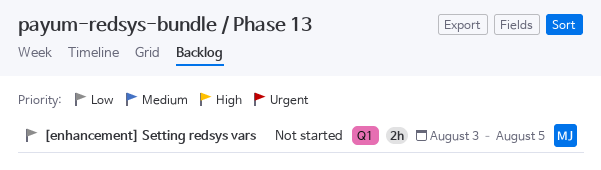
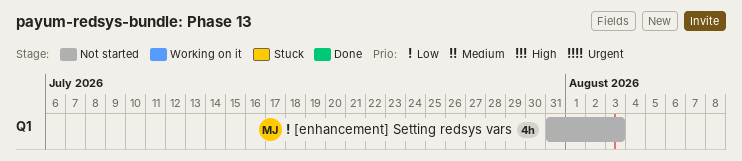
[enhancement] Setting redsys vars, estimate: 2h -> 4h
[enhancement] Setting redsys vars, start: Aug 3 -> Jul 31
[enhancement] Setting redsys vars, due: Aug 5 -> Aug 3

